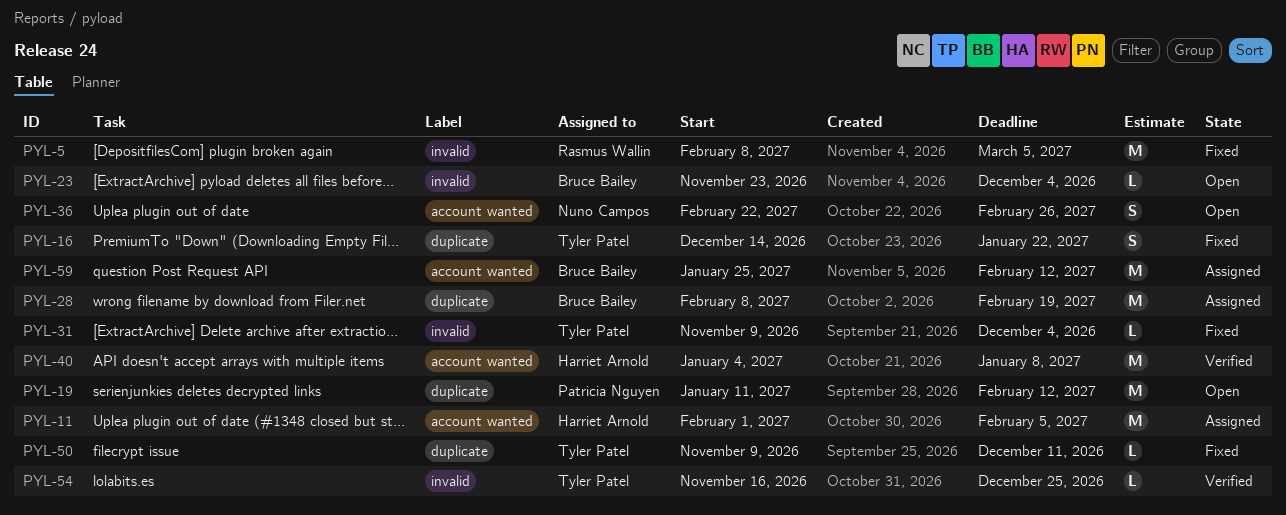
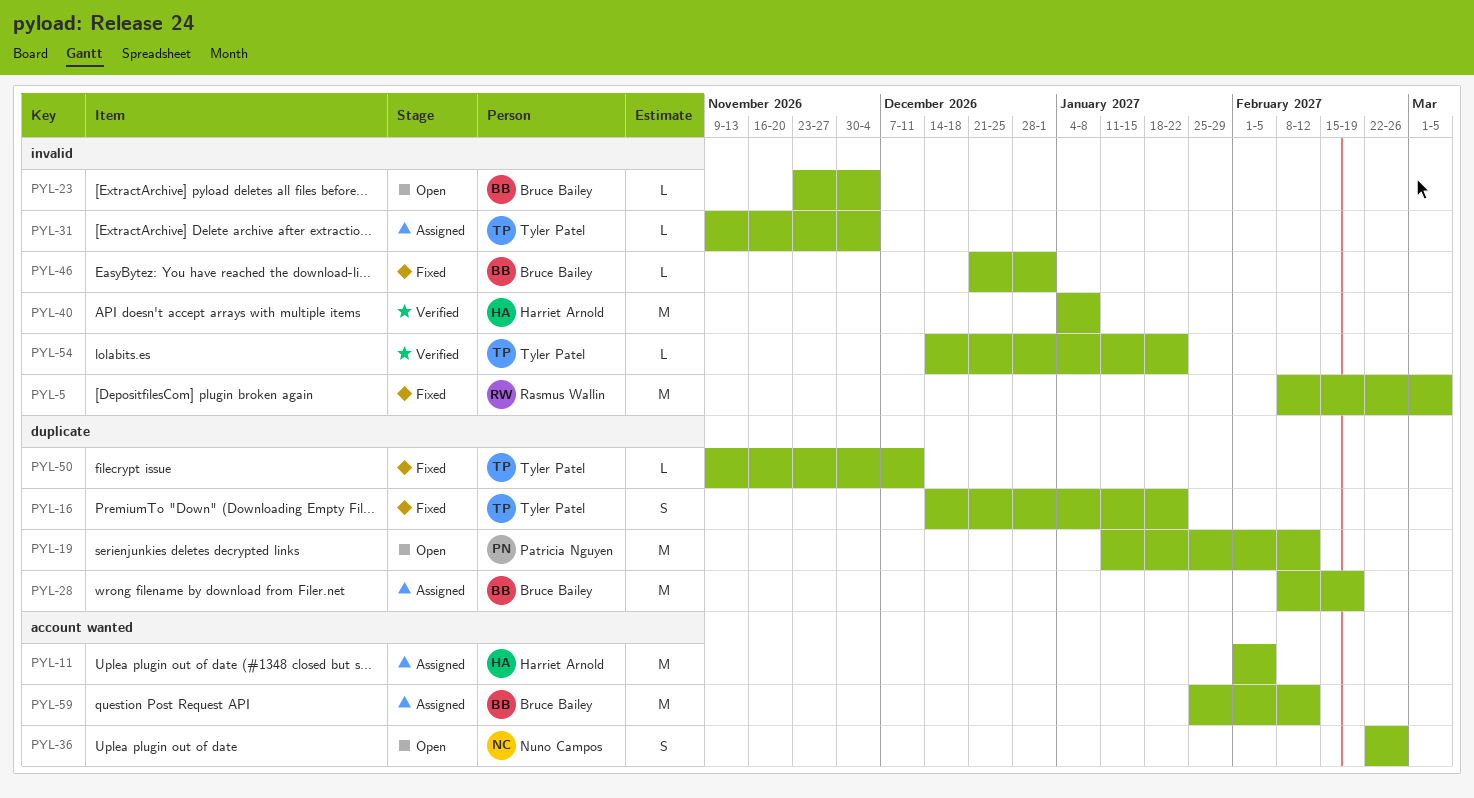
PYL-31, status: Fixed -> Assigned
PYL-40, label: account wanted -> invalid
PYL-46: none -> present
PYL-54, start: Nov 16 -> Dec 14
PYL-54, due: Dec 25 -> Jan 22

